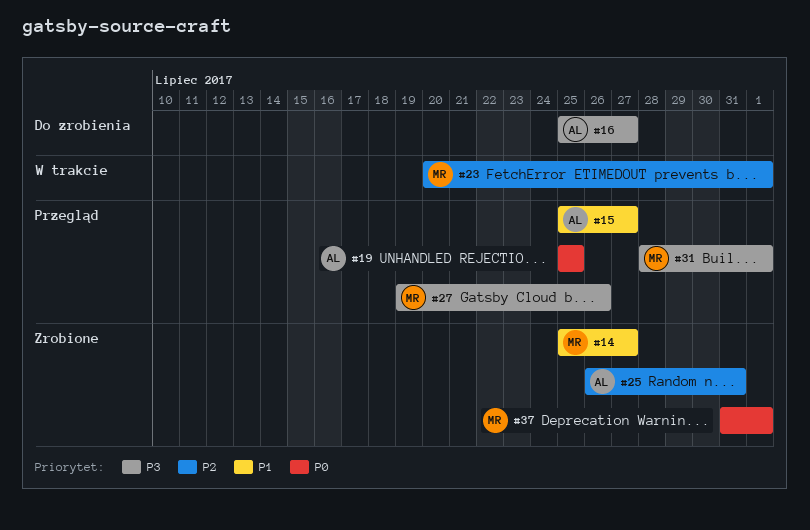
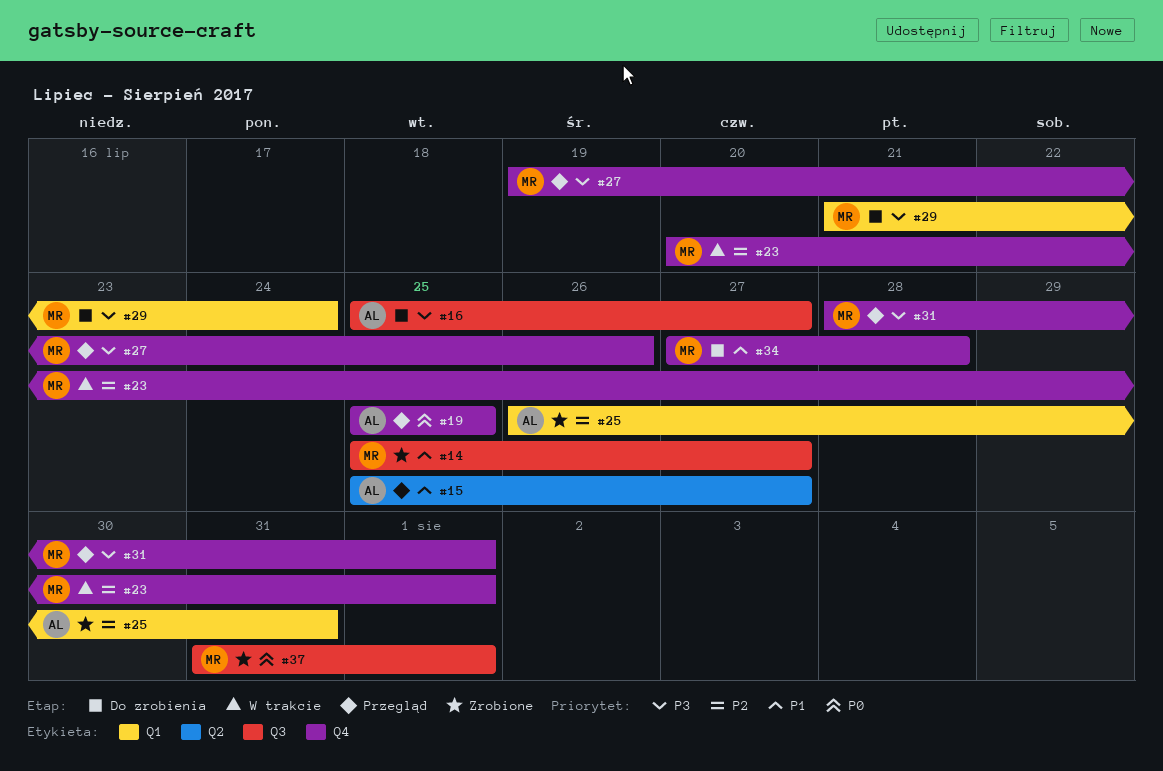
#29: none -> present
#34: none -> present

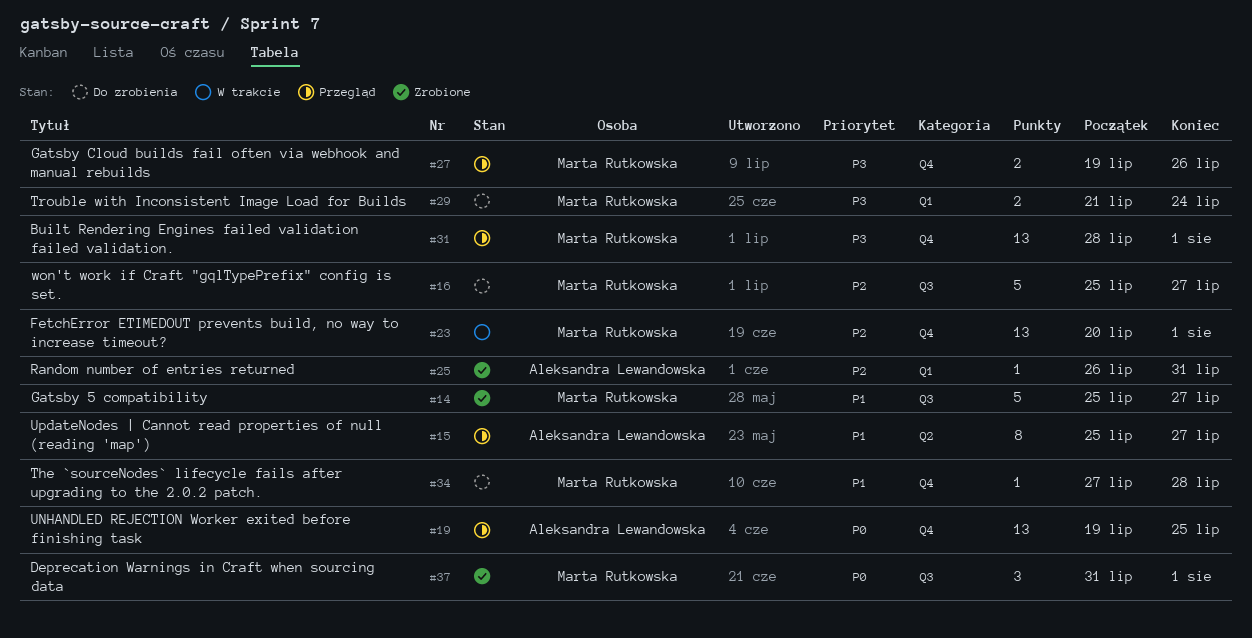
#16, owner: Aleksandra Lewandowska -> Marta Rutkowska
#16, priority: P3 -> P2
#19, start: Jul 25 -> Jul 19

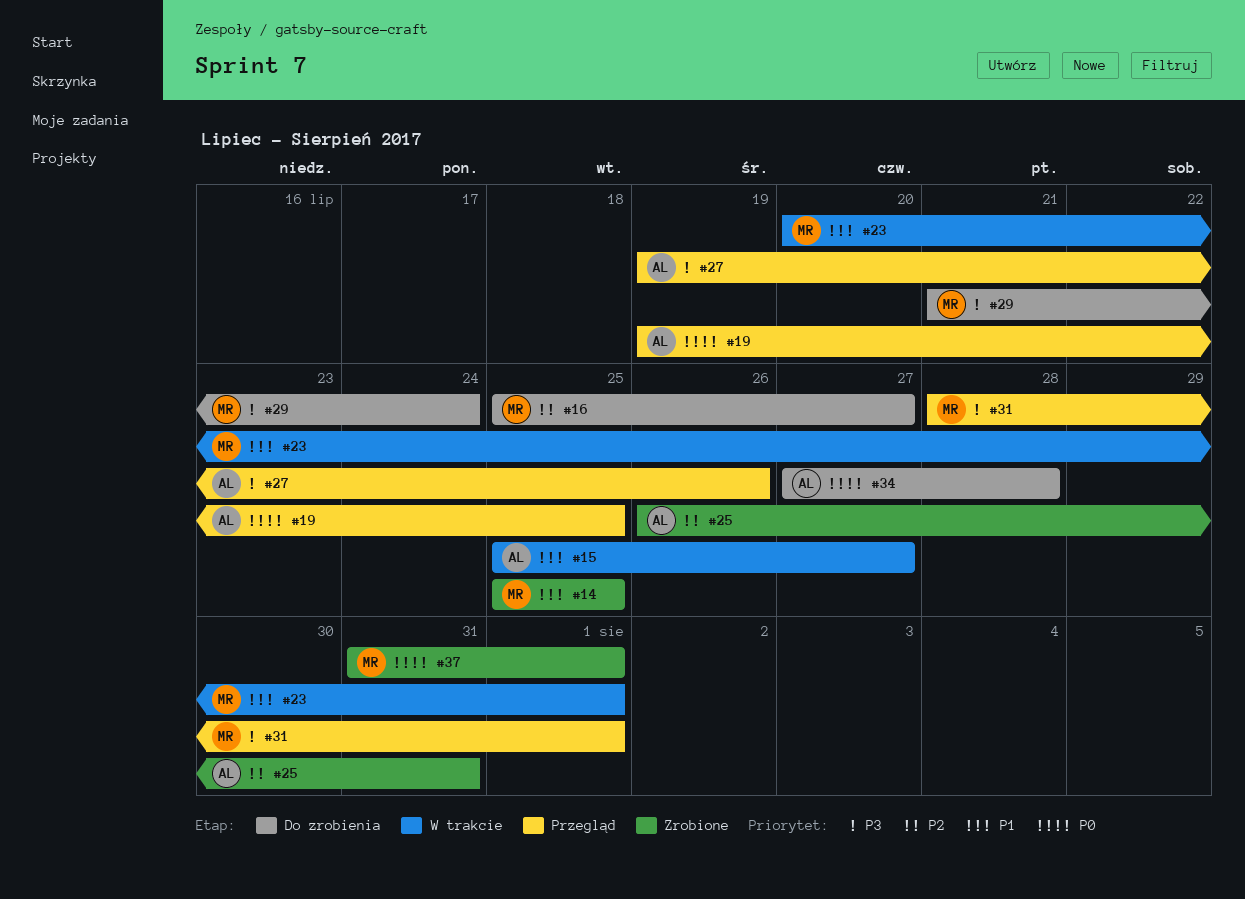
#14, due: Jul 27 -> Jul 25
#15, status: Przegląd -> W trakcie
#23, priority: P2 -> P1
#27, owner: Marta Rutkowska -> Aleksandra Lewandowska
#34, owner: Marta Rutkowska -> Aleksandra Lewandowska
#34, priority: P1 -> P0

